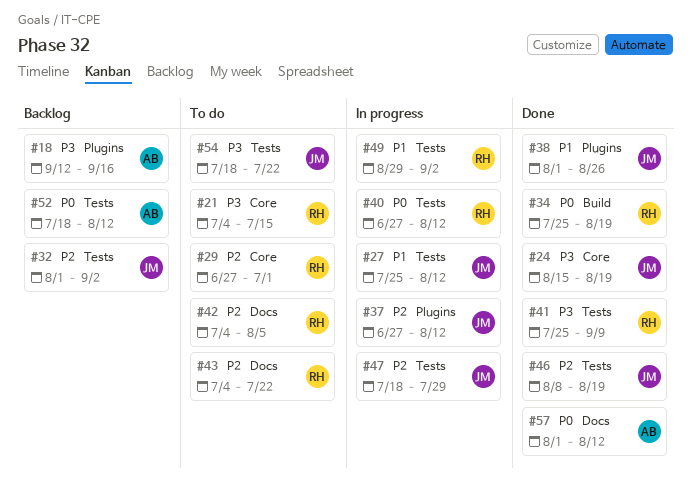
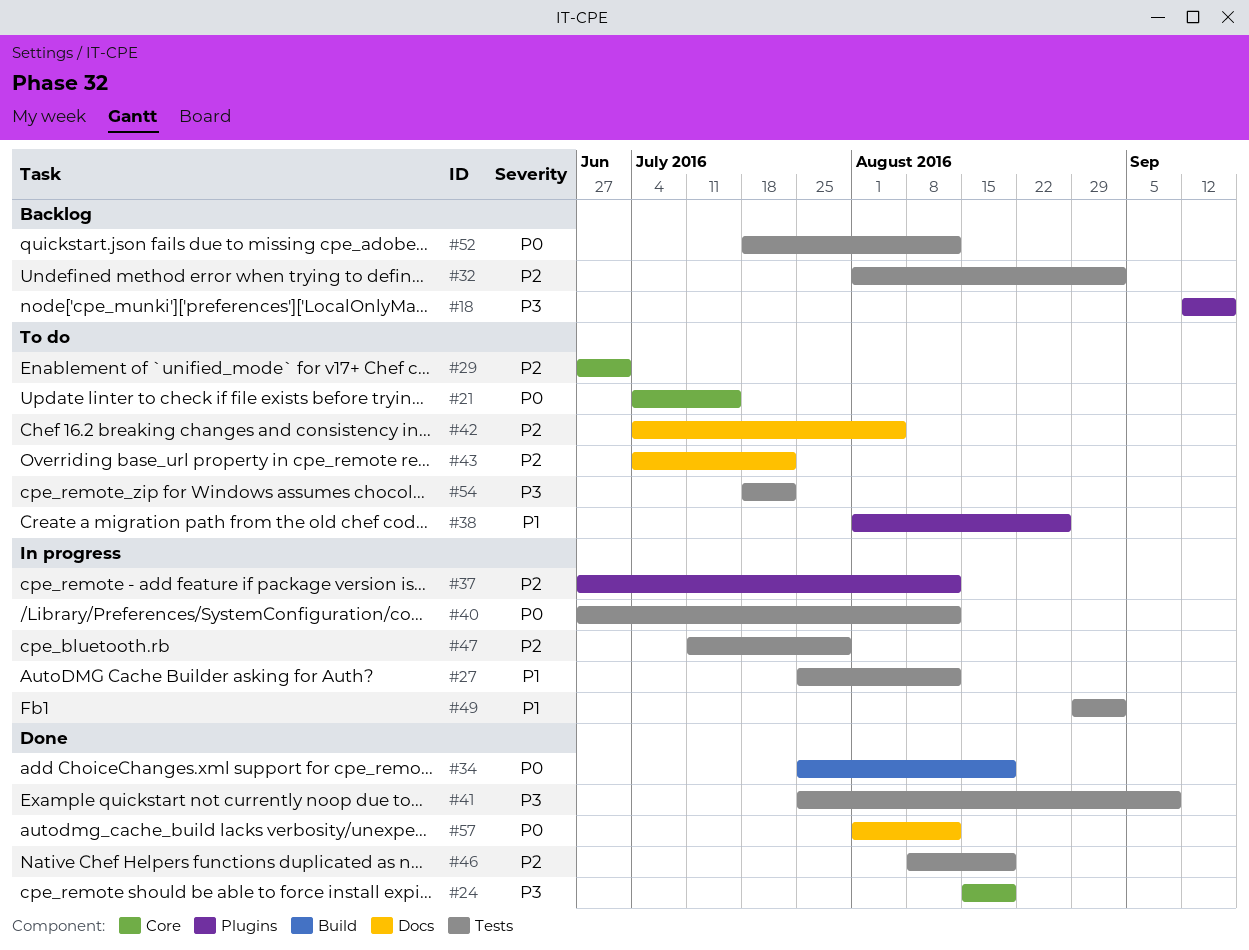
#21, priority: P3 -> P0
#38, status: Done -> To do
#47, start: Jul 18 -> Jul 11

